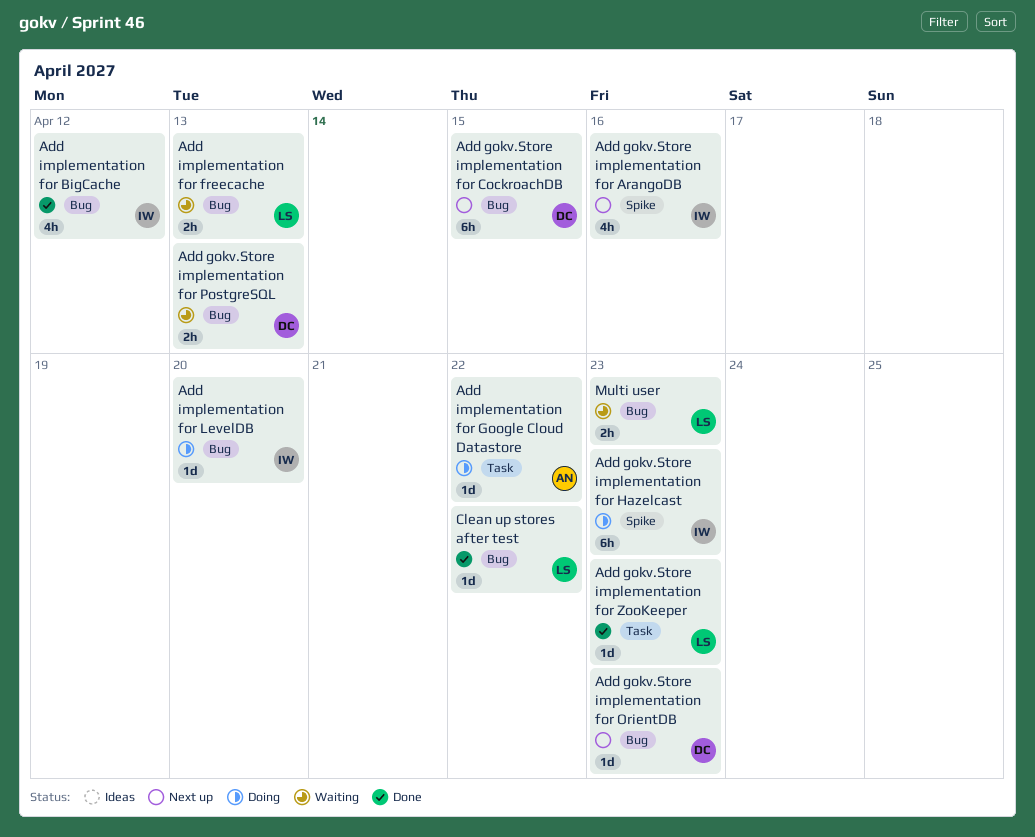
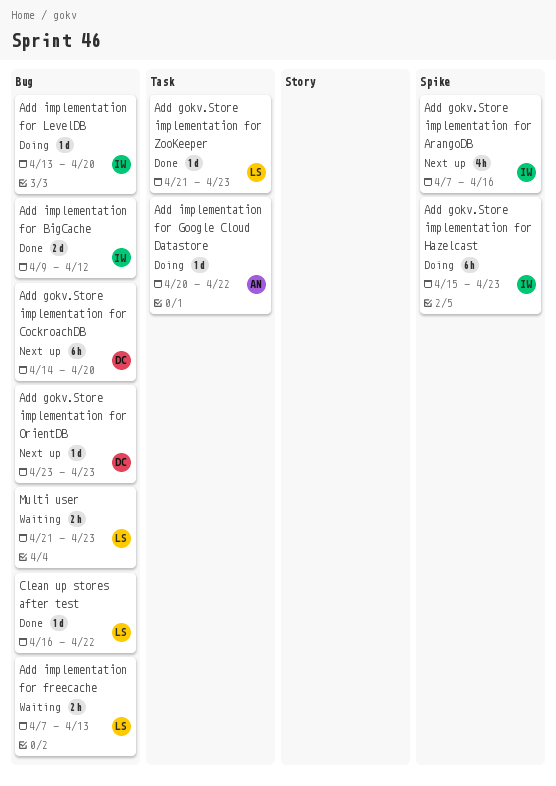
Add gokv.Store implementation for CockroachDB, due: Apr 15 -> Apr 20
Add gokv.Store implementation for PostgreSQL: present -> none
Add implementation for BigCache, estimate: 4h -> 2d

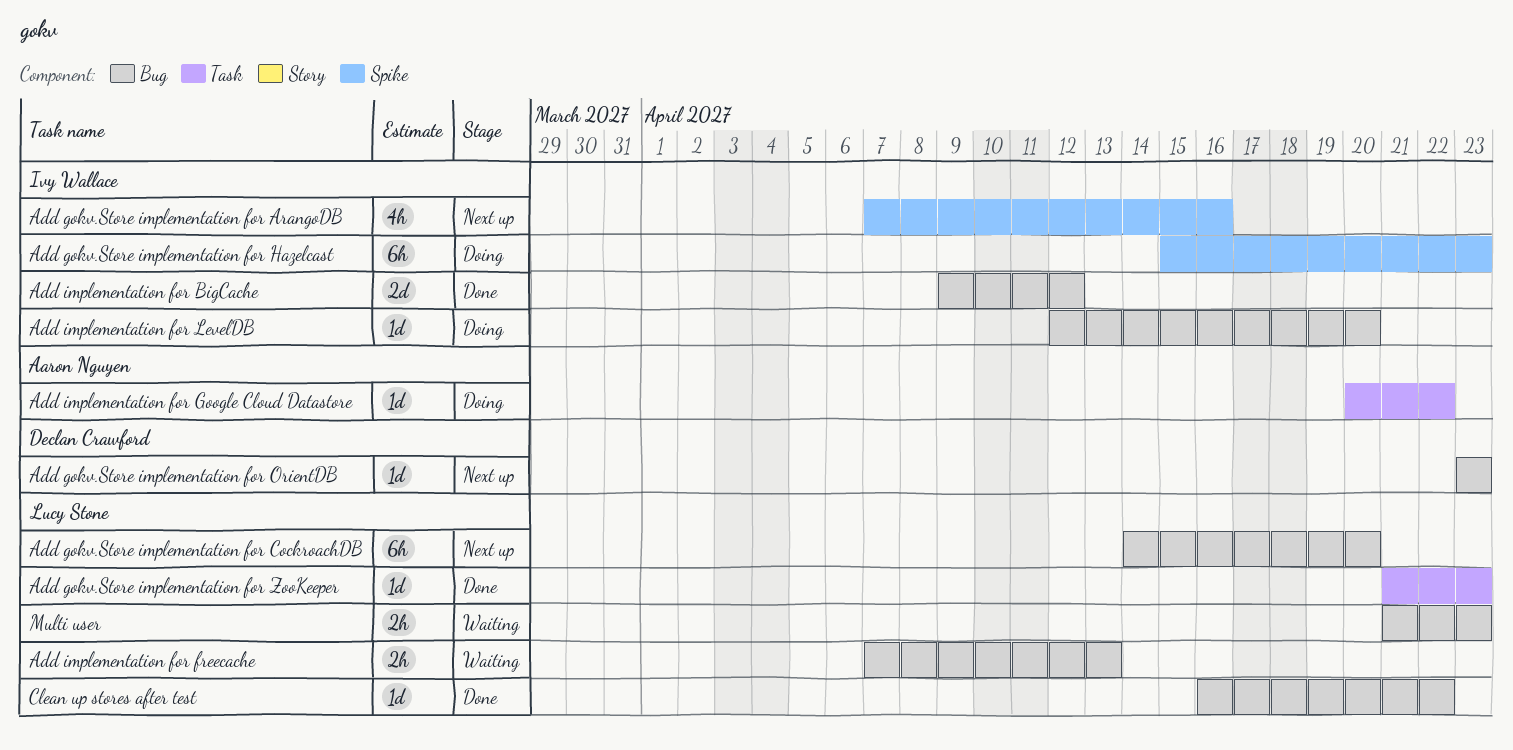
Add gokv.Store implementation for CockroachDB, owner: Declan Crawford -> Lucy Stone
Add implementation for LevelDB, start: Apr 13 -> Apr 12

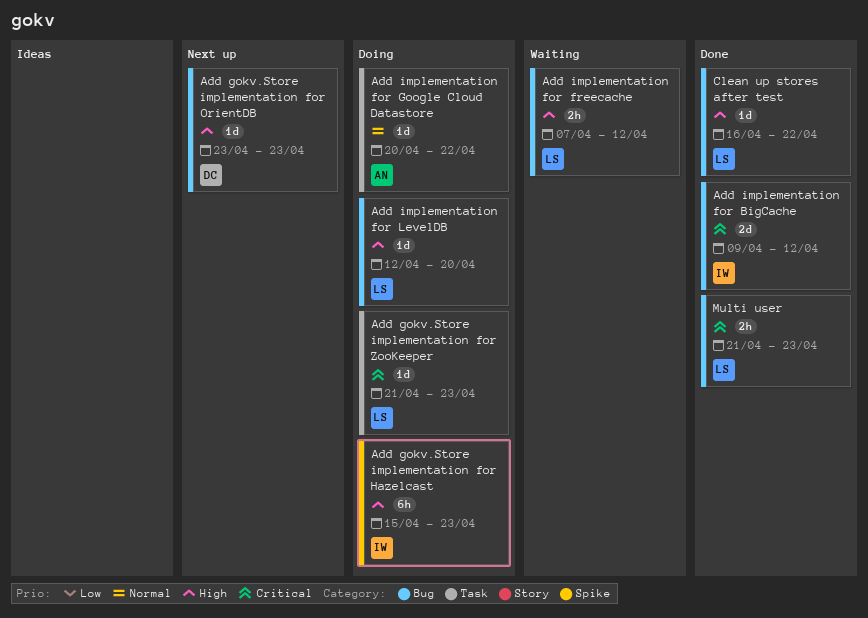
Add gokv.Store implementation for ArangoDB: present -> none
Add gokv.Store implementation for CockroachDB: present -> none
Add gokv.Store implementation for ZooKeeper, status: Done -> Doing
Add implementation for freecache, due: Apr 13 -> Apr 12
Add implementation for LevelDB, owner: Ivy Wallace -> Lucy Stone
Multi user, status: Waiting -> Done

